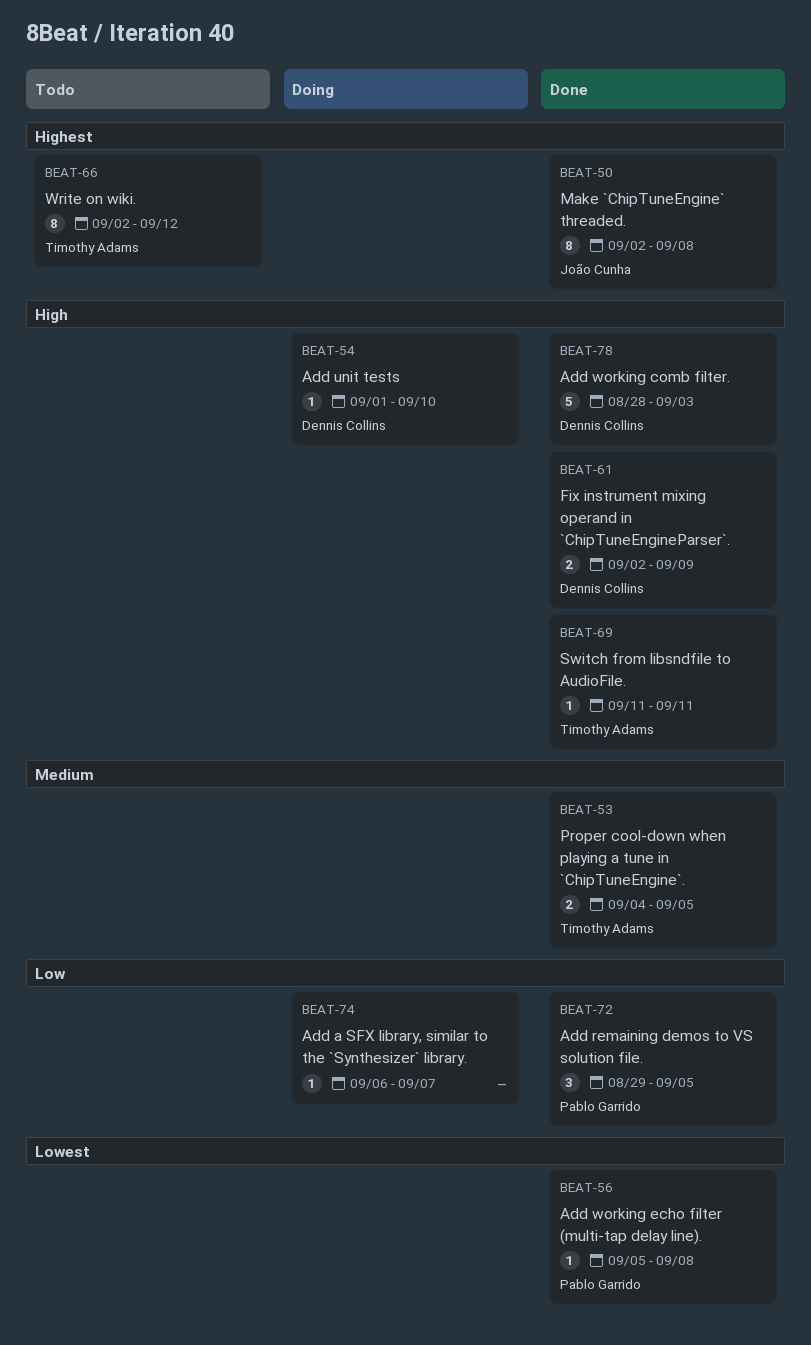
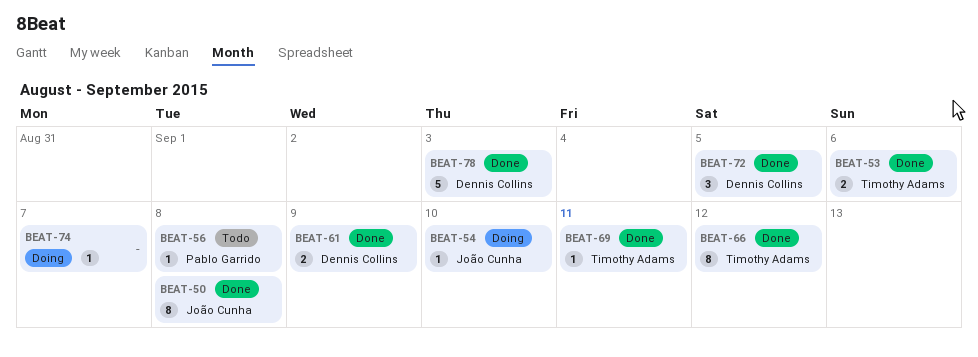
BEAT-53, due: Sep 5 -> Sep 6
BEAT-54, owner: Dennis Collins -> João Cunha
BEAT-56, status: Done -> Todo
BEAT-66, status: Todo -> Done
BEAT-72, owner: Pablo Garrido -> Dennis Collins

